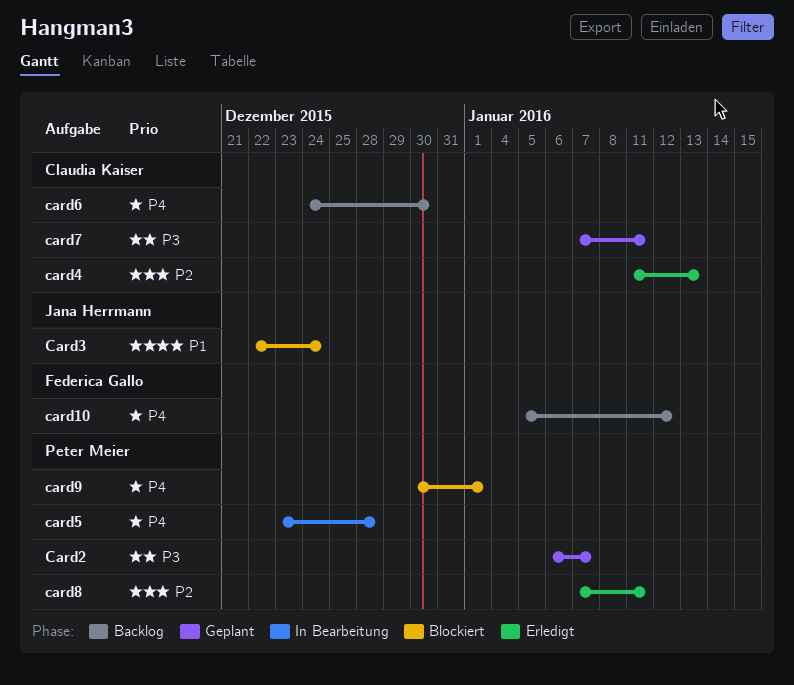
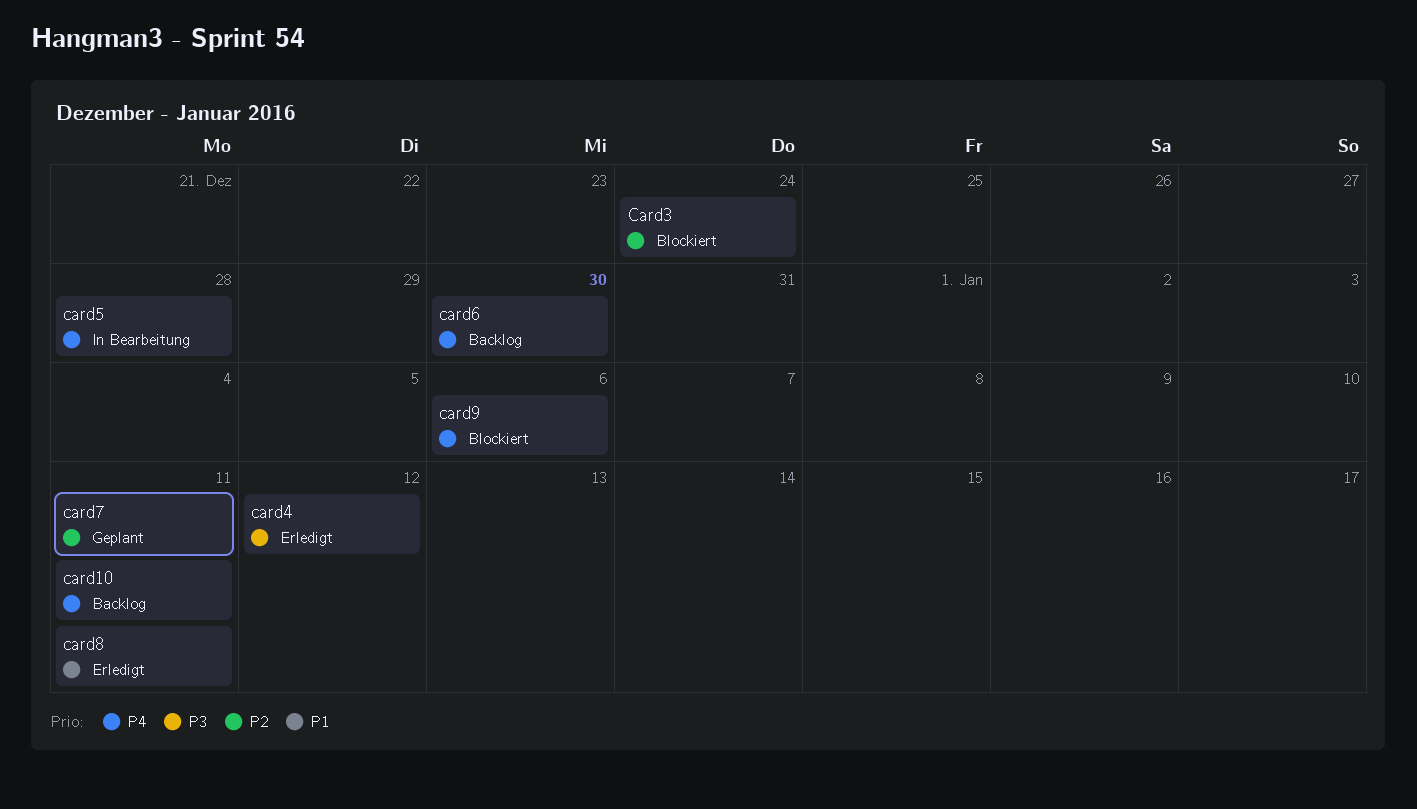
card10, due: Jan 12 -> Jan 11
Card2: present -> none
Card3, priority: P1 -> P2
card4, priority: P2 -> P3
card4, due: Jan 13 -> Jan 12
card7, priority: P3 -> P2
card8, priority: P2 -> P1
card9, due: Jan 1 -> Jan 6

